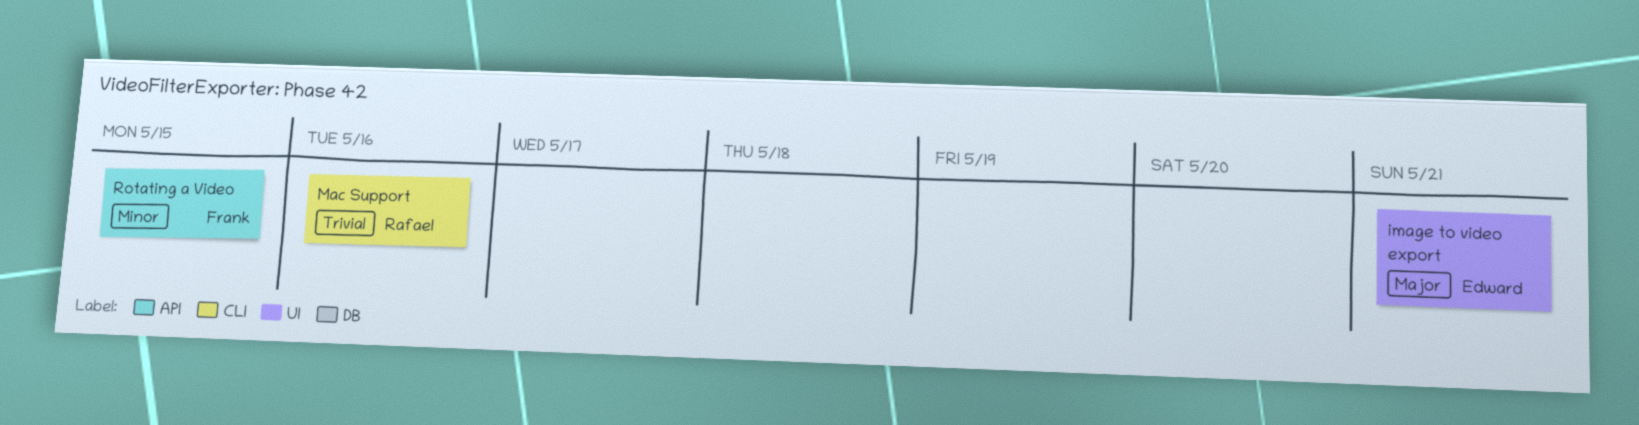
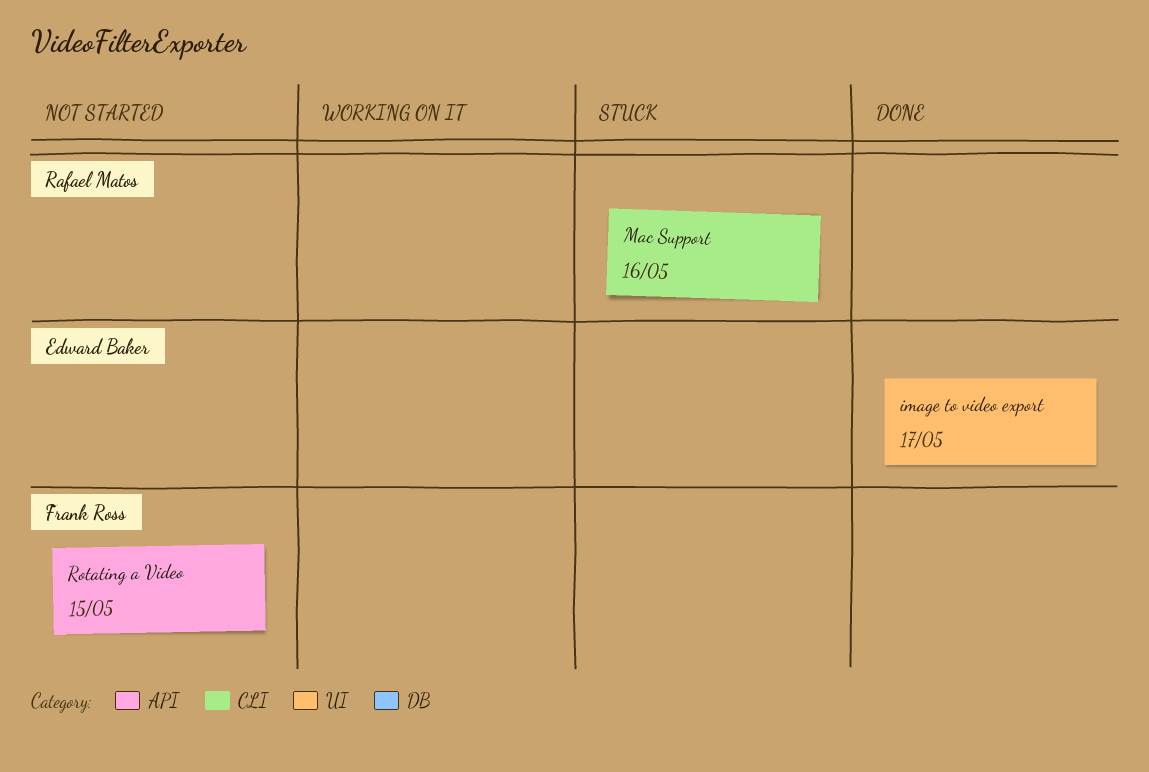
image to video export, due: May 21 -> May 17

